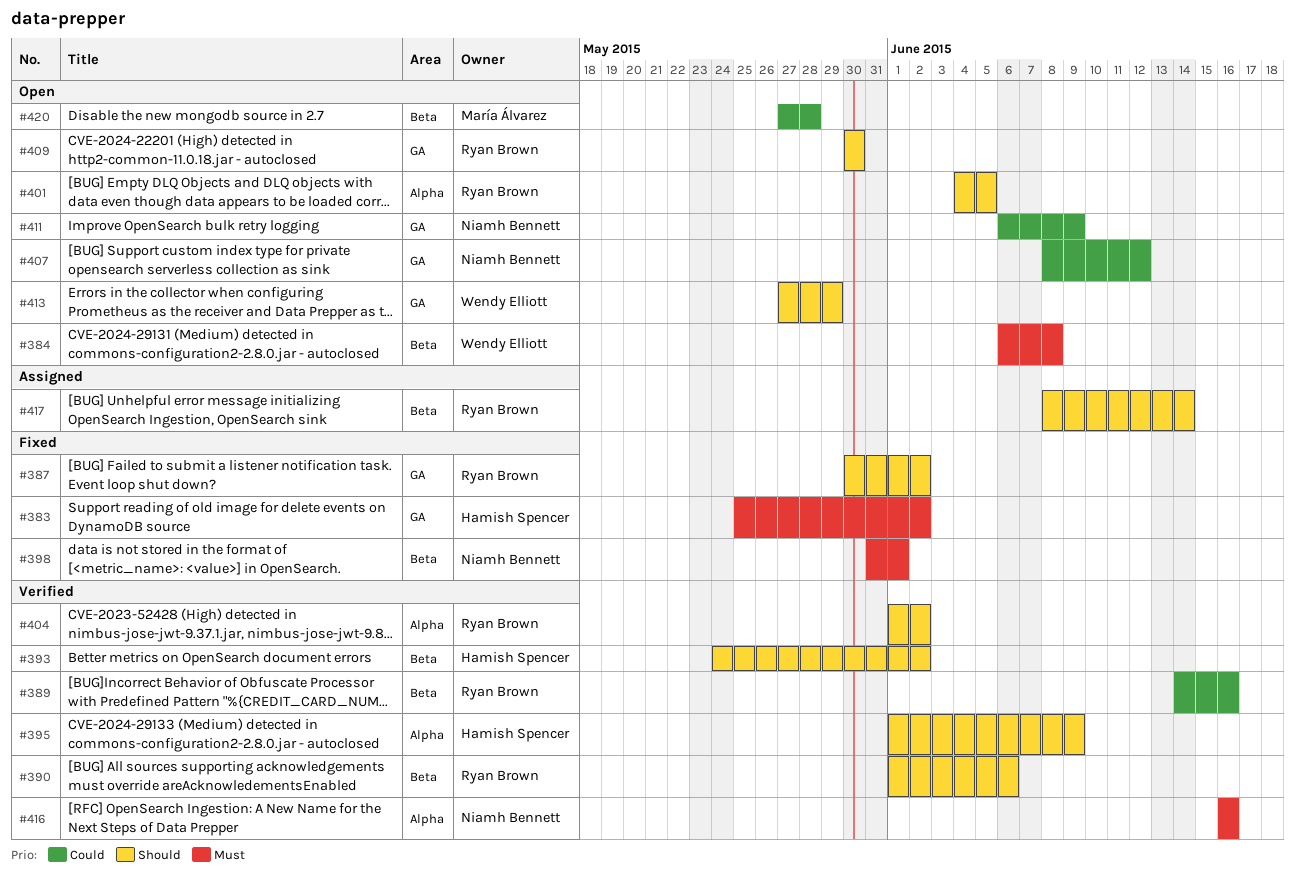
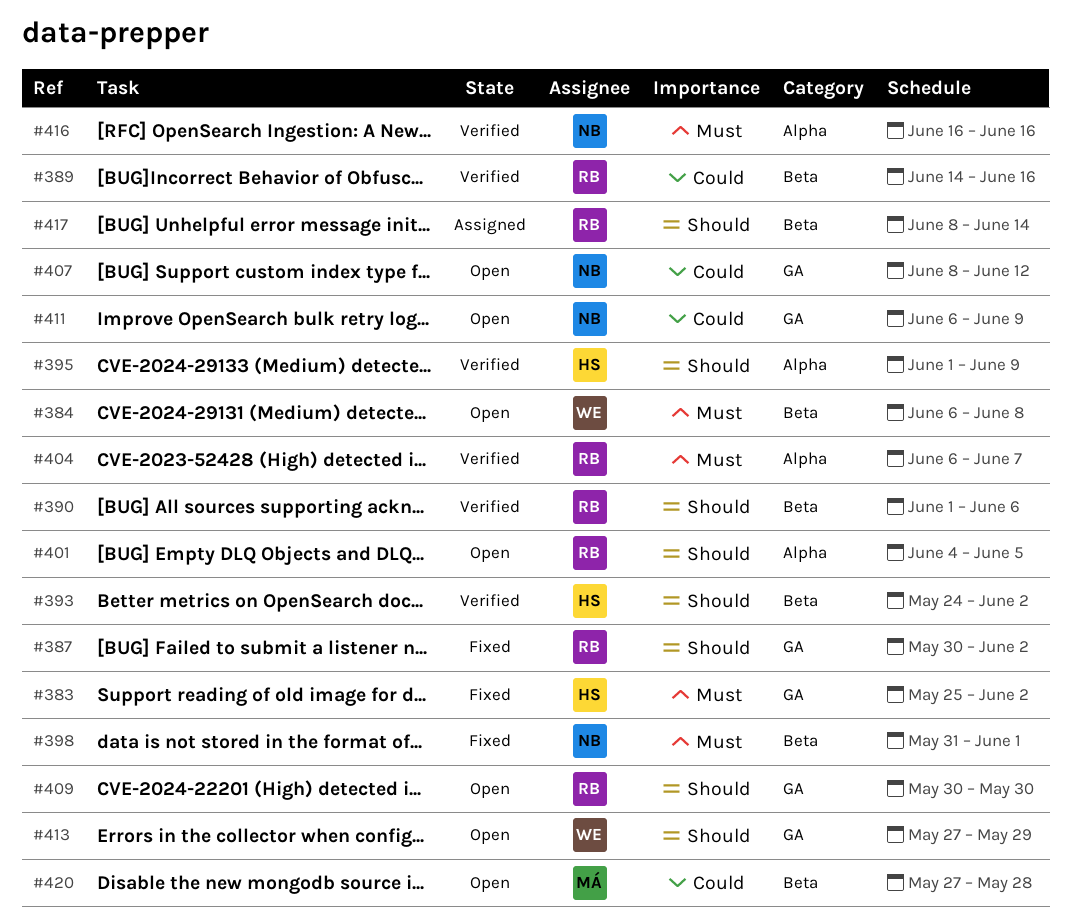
#404, priority: Should -> Must
#404, start: Jun 1 -> Jun 6
#404, due: Jun 2 -> Jun 7

